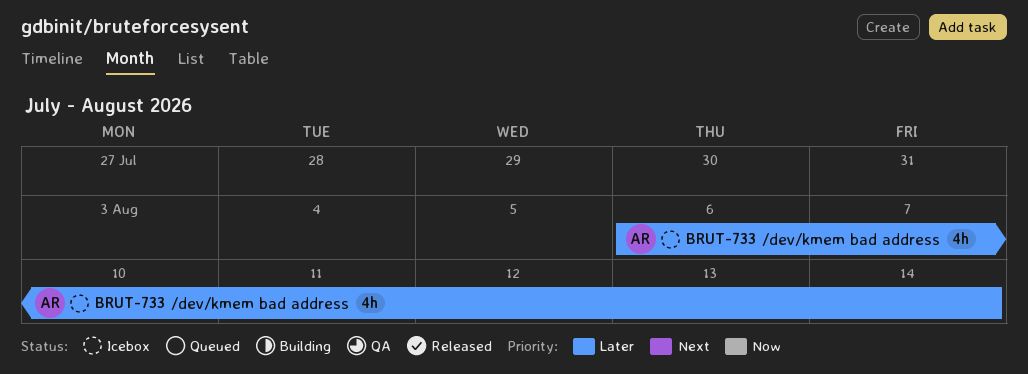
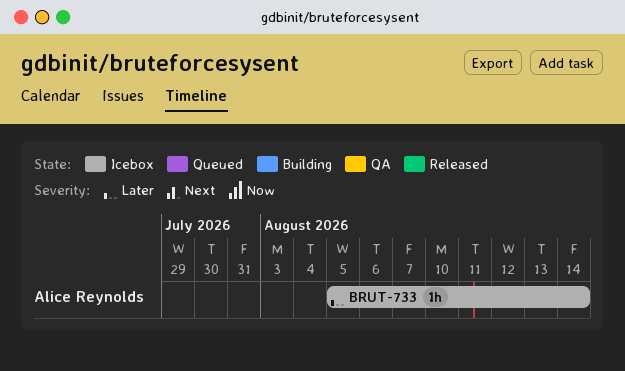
BRUT-733, estimate: 4h -> 1h
BRUT-733, start: Aug 6 -> Aug 5

